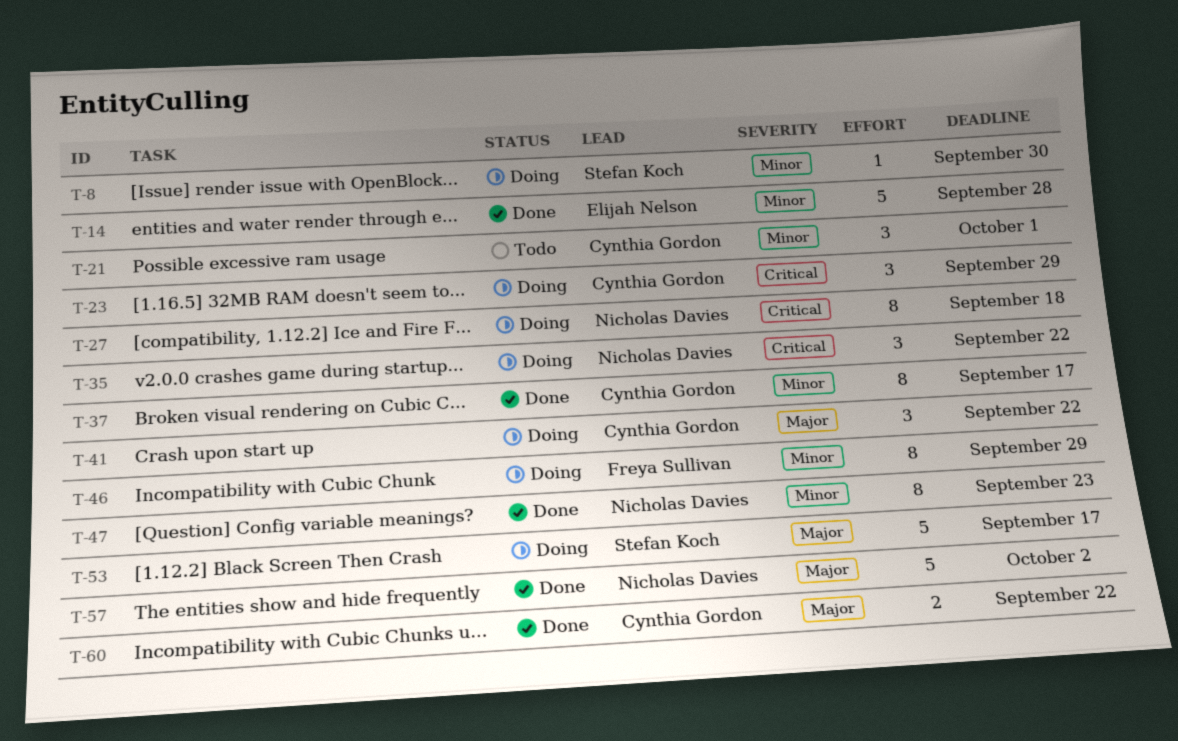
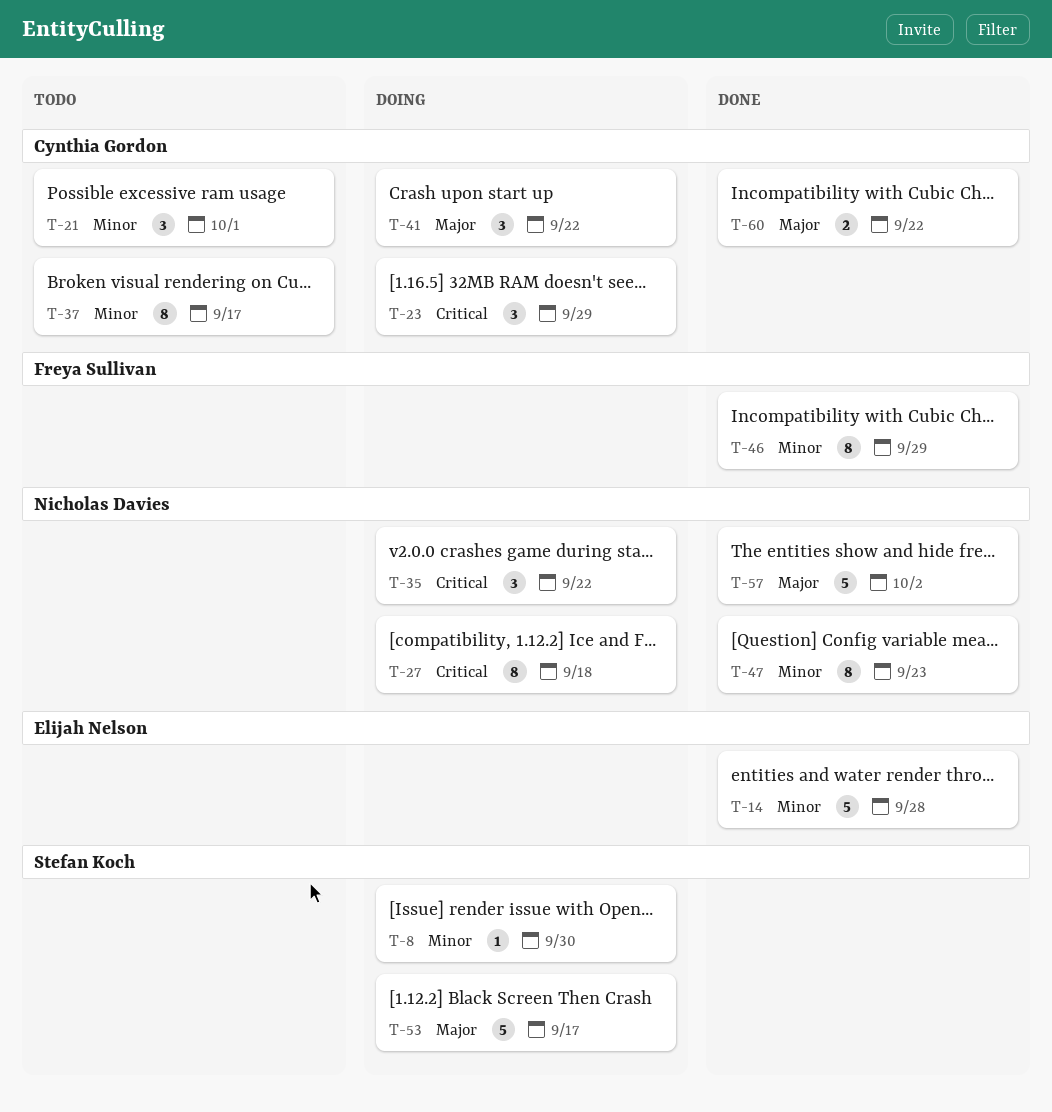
T-37, status: Done -> Todo
T-46, status: Doing -> Done

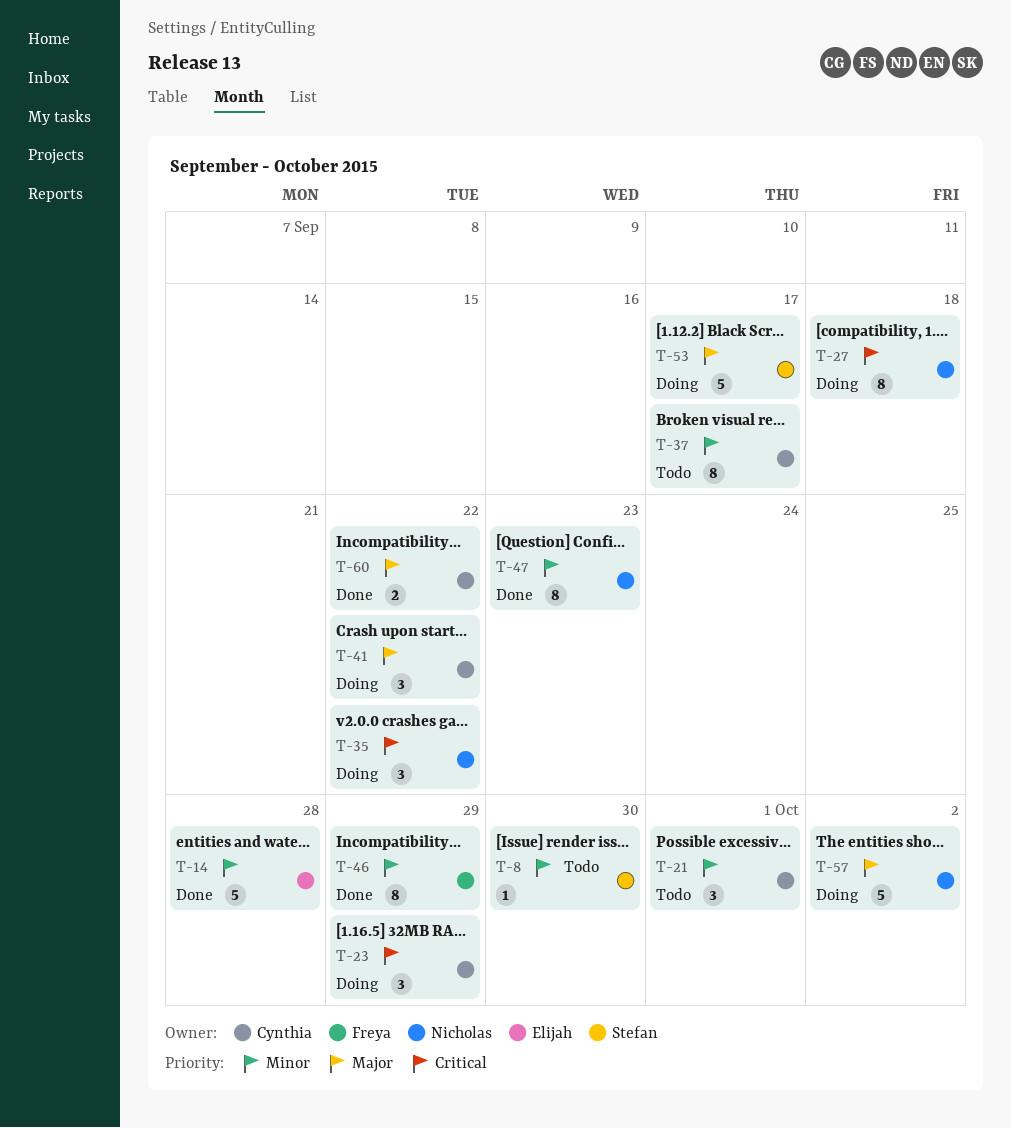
T-8, status: Doing -> Todo
T-57, status: Done -> Doing

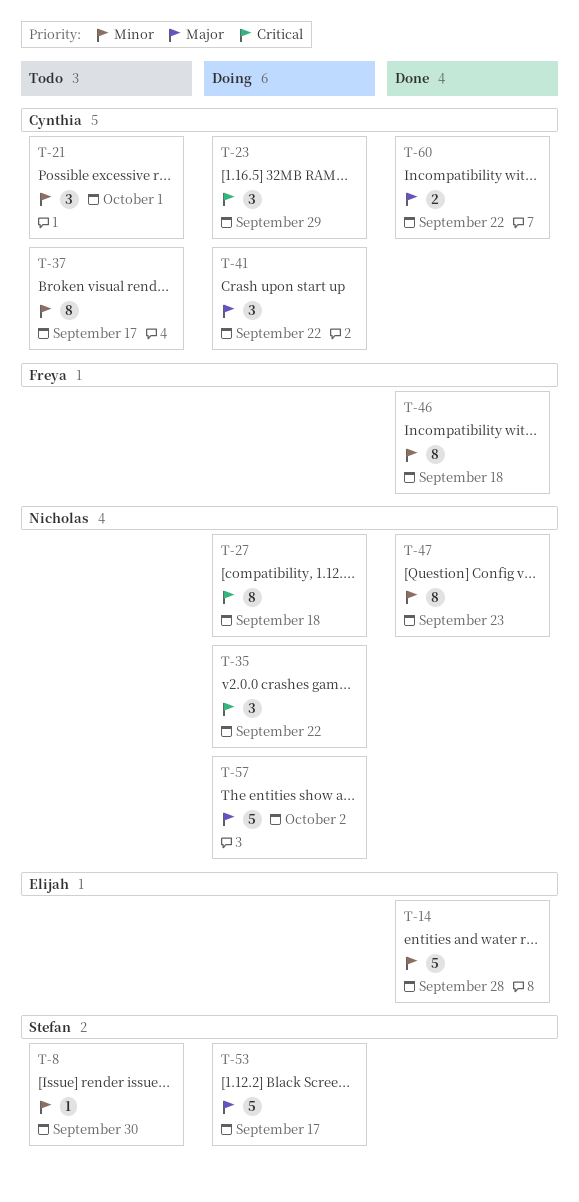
T-46, due: Sep 29 -> Sep 18

